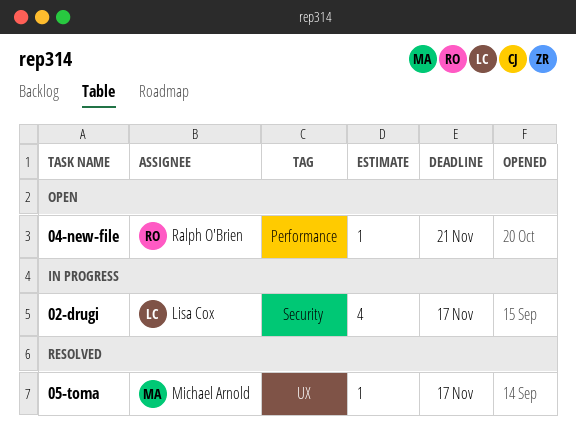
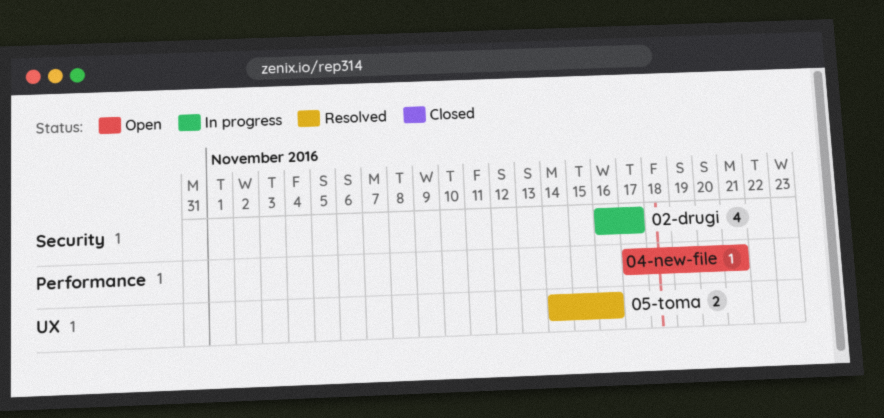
05-toma, estimate: 1 -> 2
05-toma, due: Nov 17 -> Nov 16

